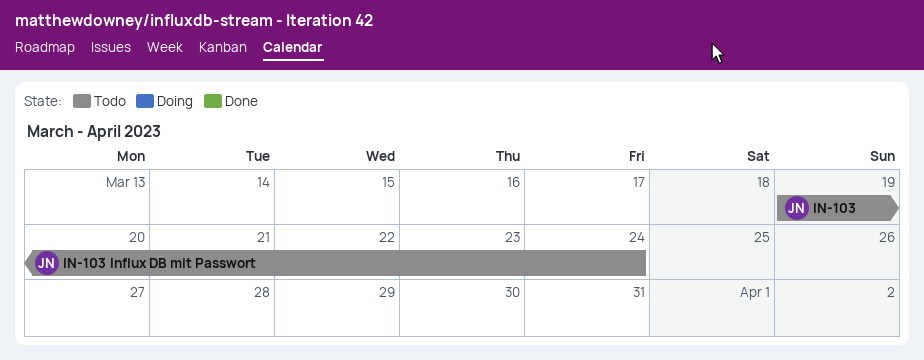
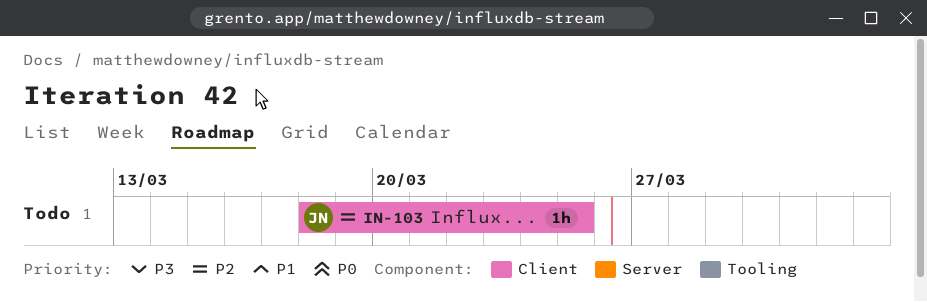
IN-103, start: Mar 19 -> Mar 18
IN-103, due: Mar 24 -> Mar 25

